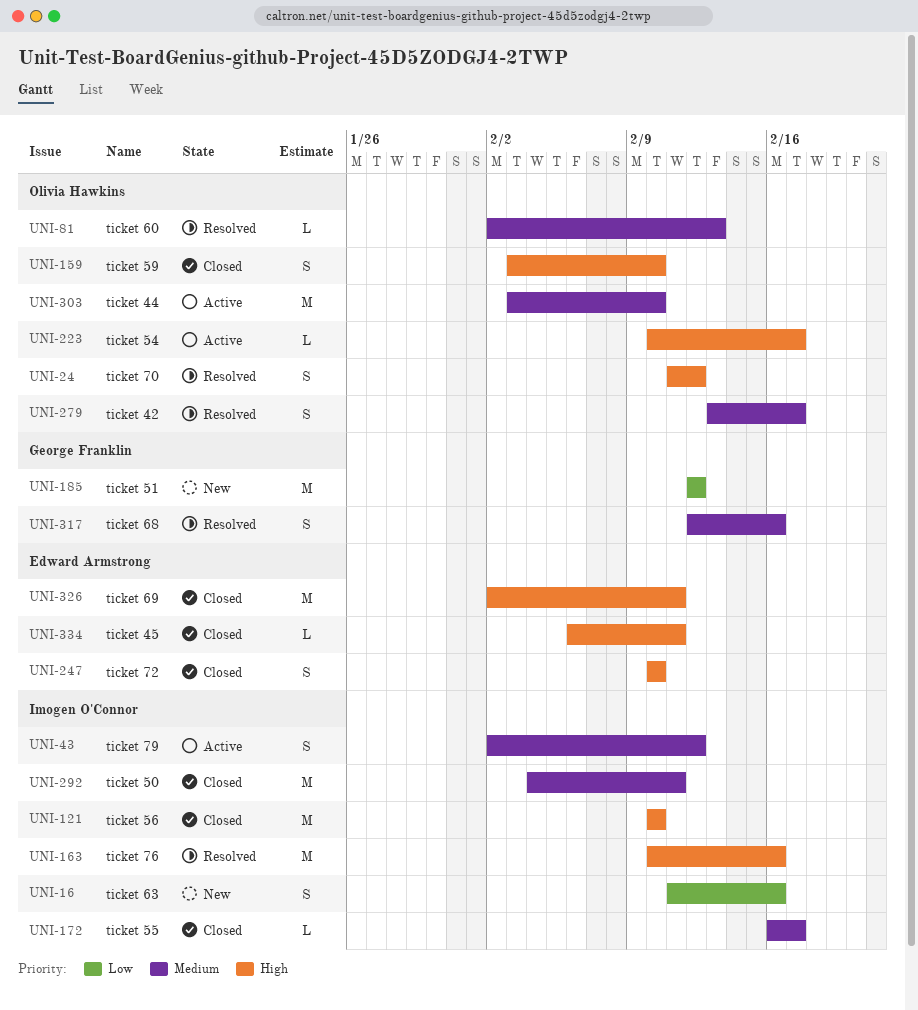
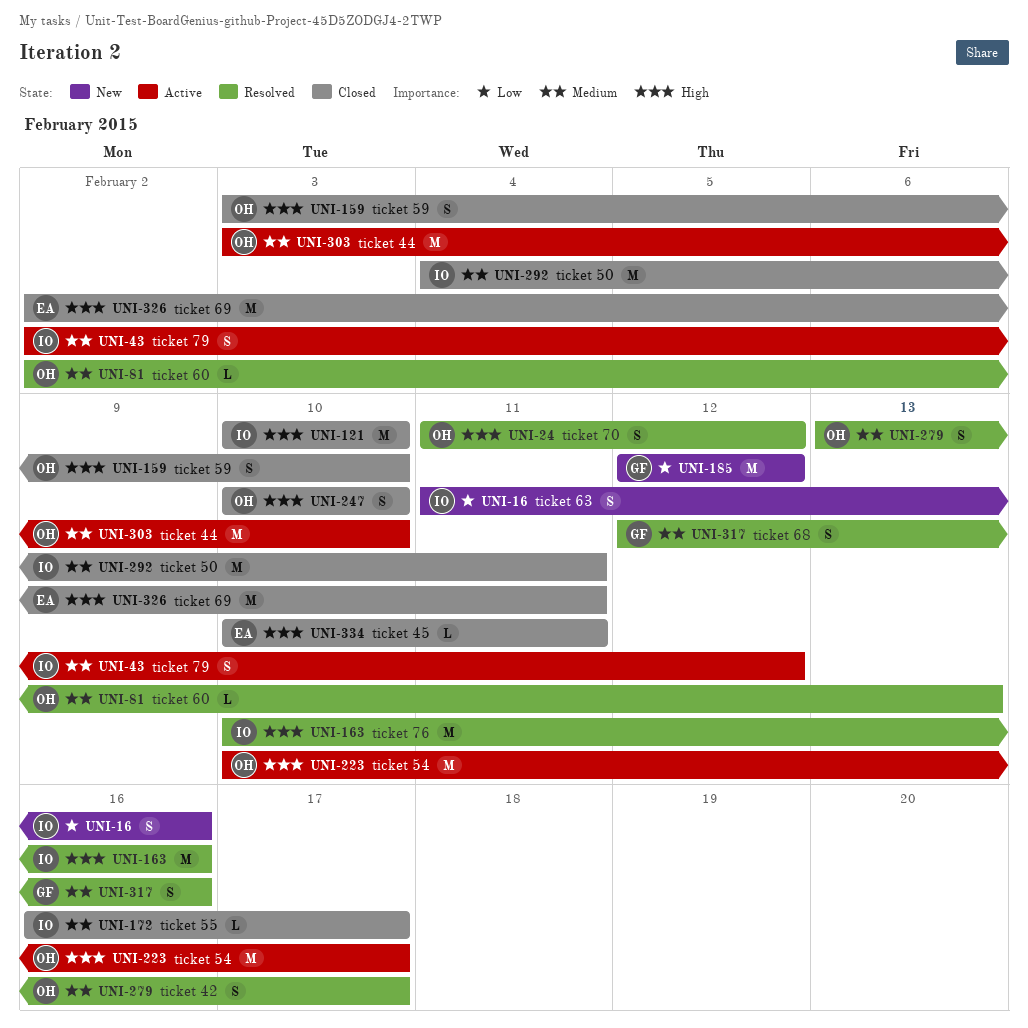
UNI-223, estimate: L -> M
UNI-247, owner: Edward Armstrong -> Olivia Hawkins
UNI-334, start: Feb 6 -> Feb 10

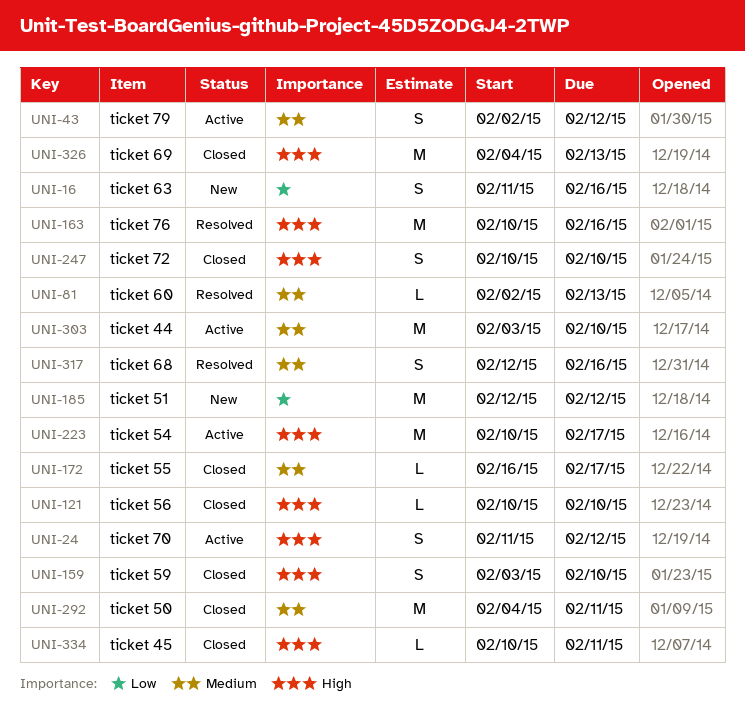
UNI-24, status: Resolved -> Active
UNI-121, estimate: M -> L
UNI-279: present -> none
UNI-326, start: Feb 2 -> Feb 4
UNI-326, due: Feb 11 -> Feb 13

